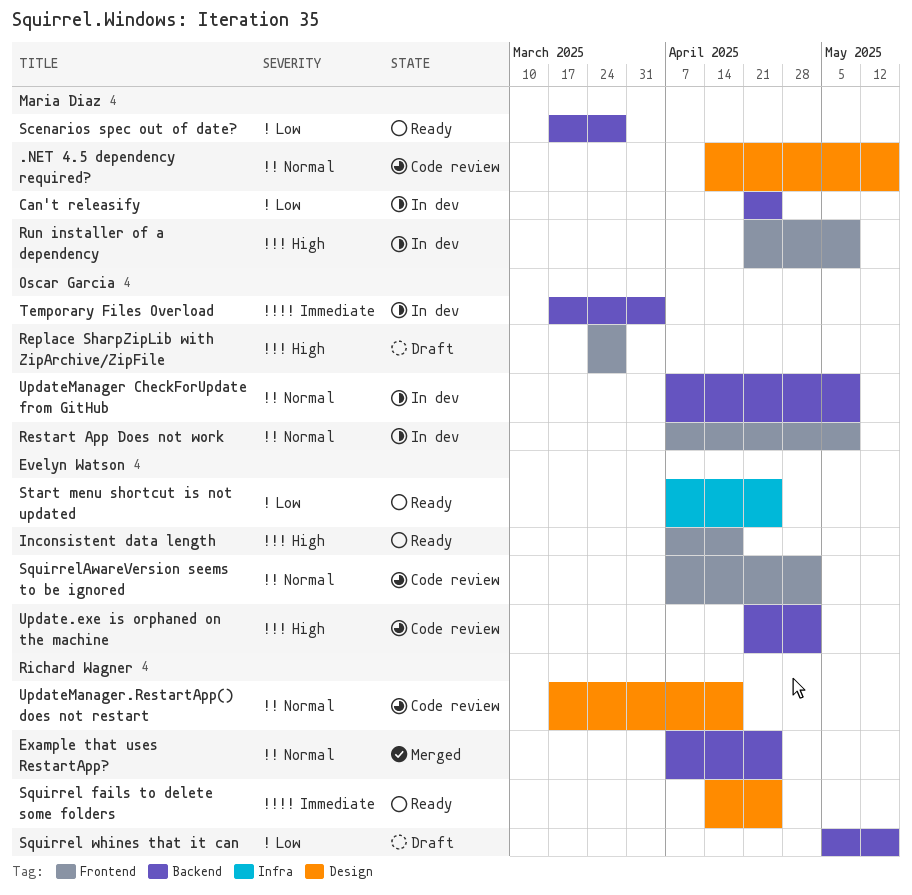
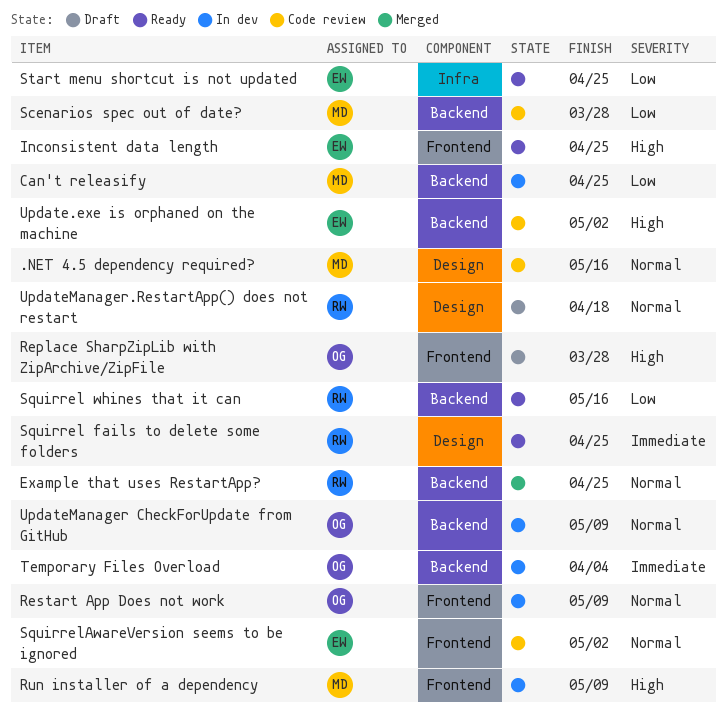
Inconsistent data length, due: Apr 18 -> Apr 25
Scenarios spec out of date?, status: Ready -> Code review
Squirrel whines that it can, status: Draft -> Ready
UpdateManager.RestartApp() does not restart, status: Code review -> Draft

